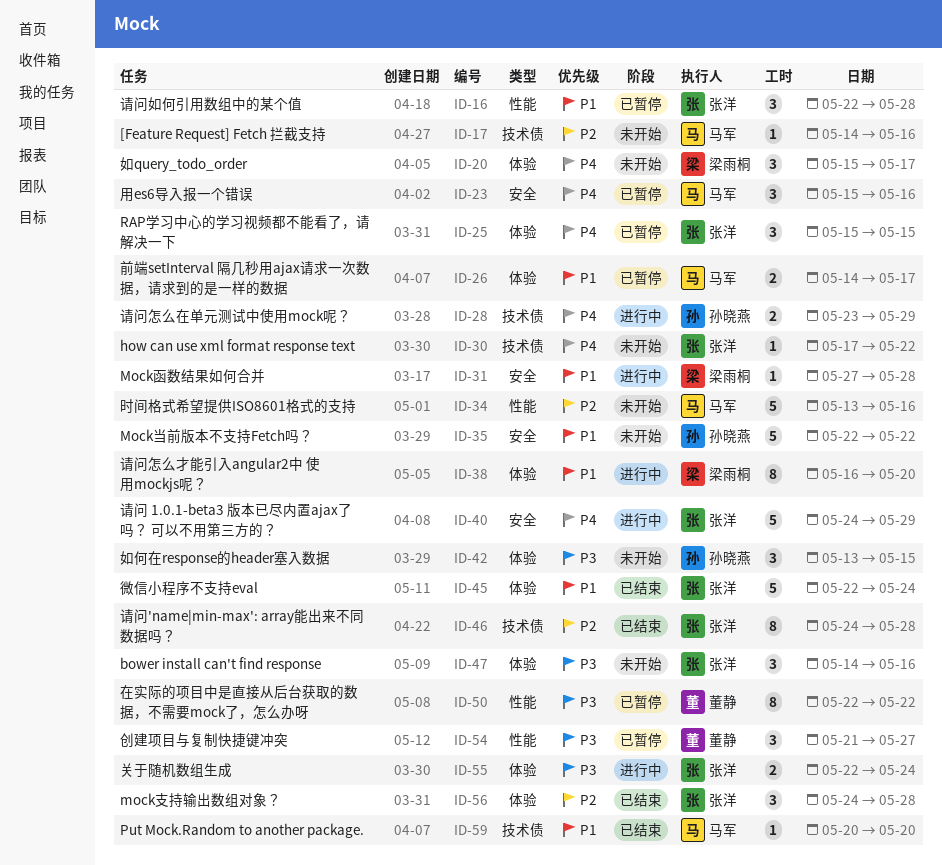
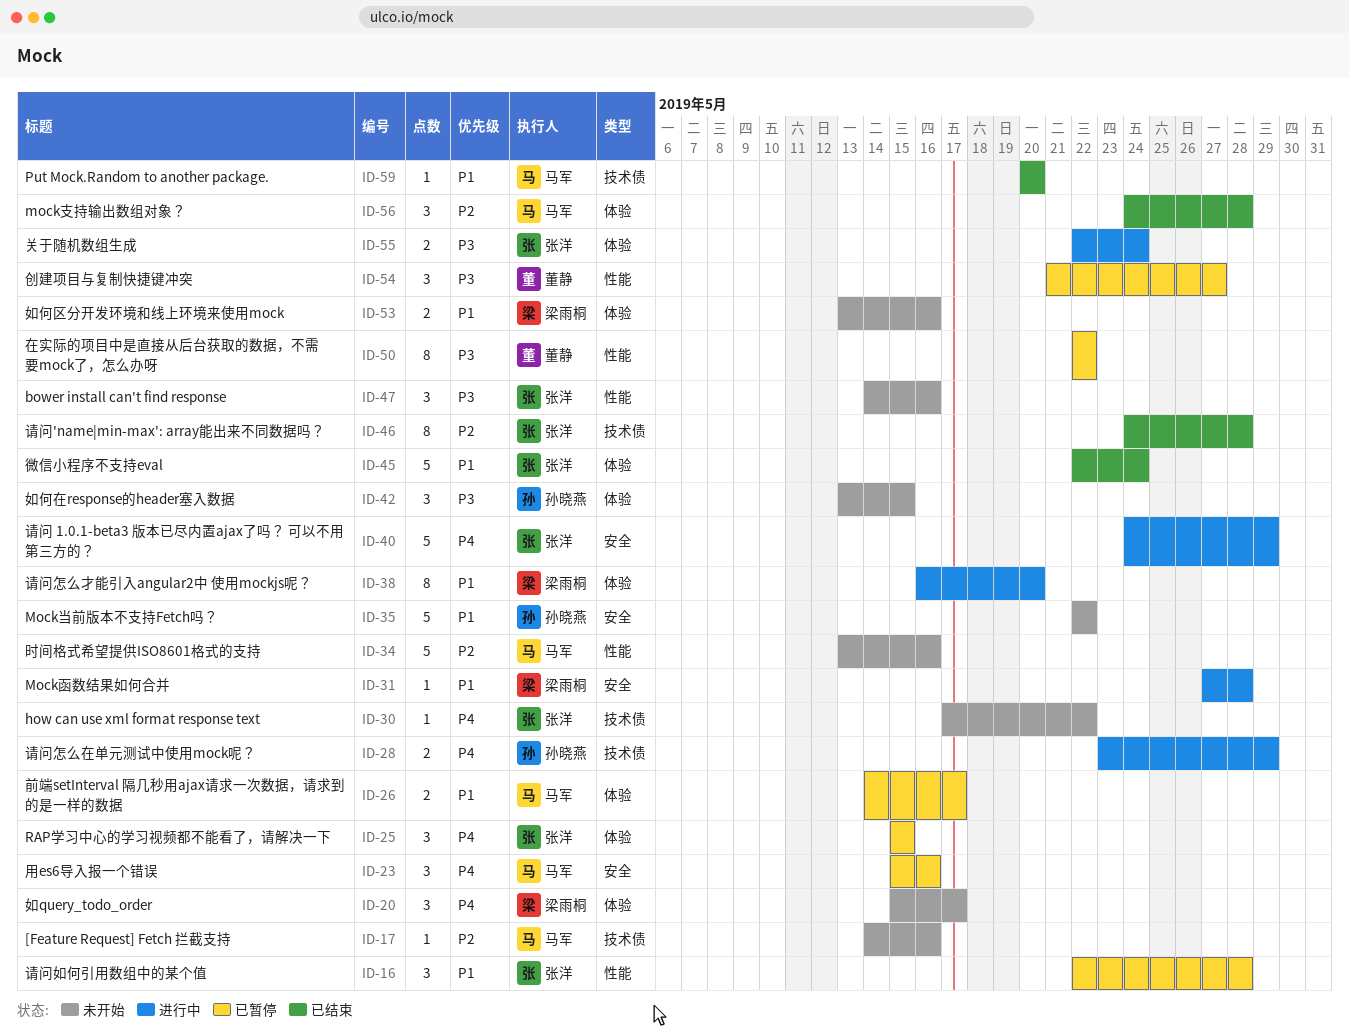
ID-47, label: 体验 -> 性能
ID-53: none -> present
ID-56, owner: 张洋 -> 马军

